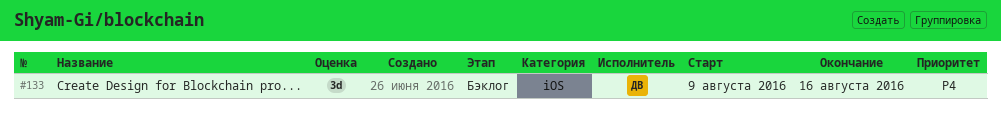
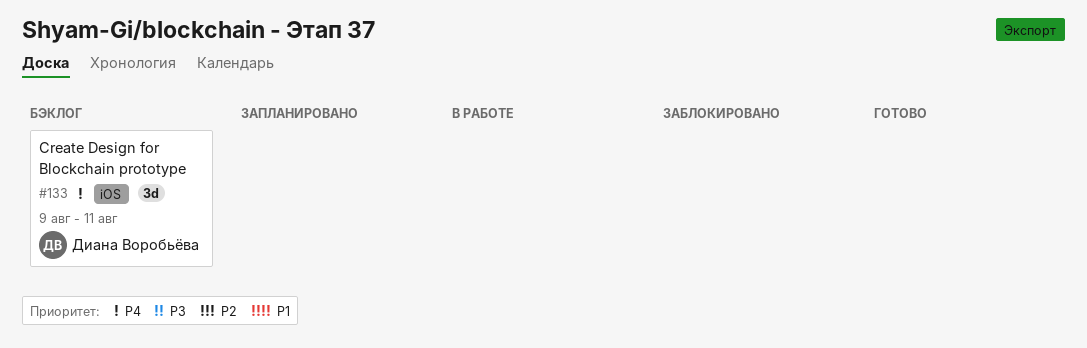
#133, due: Aug 16 -> Aug 11

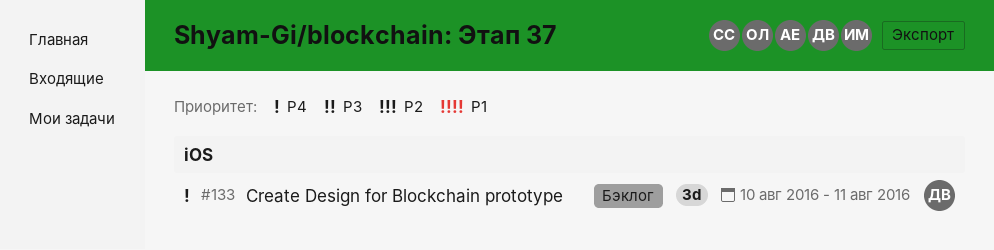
#133, start: Aug 9 -> Aug 10

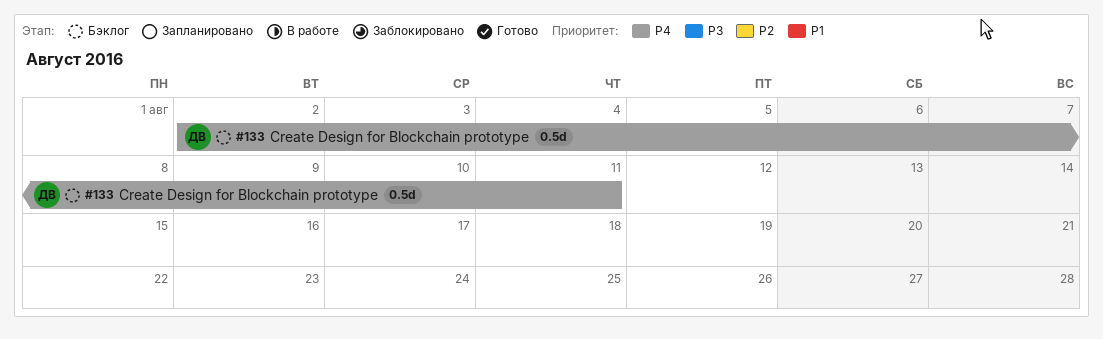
#133, estimate: 3d -> 0.5d
#133, start: Aug 10 -> Aug 2

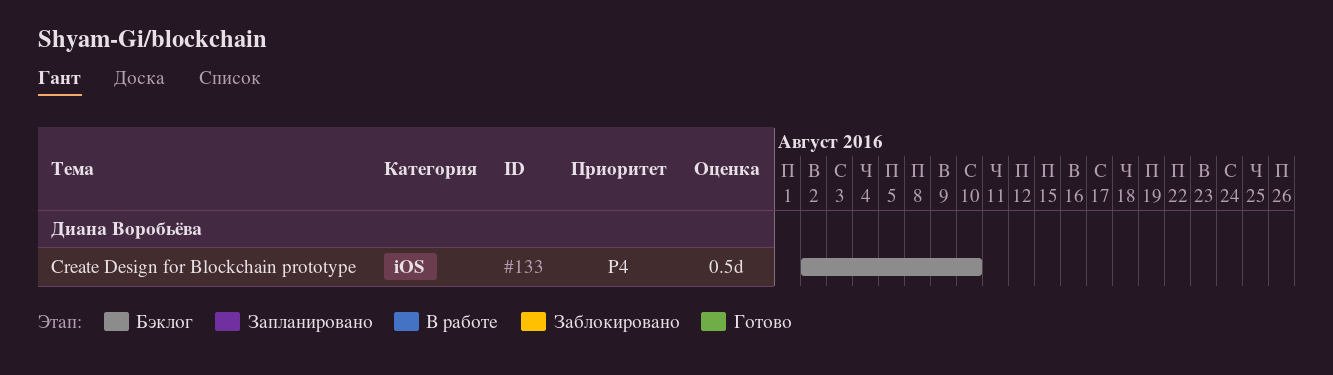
#133, due: Aug 11 -> Aug 10

